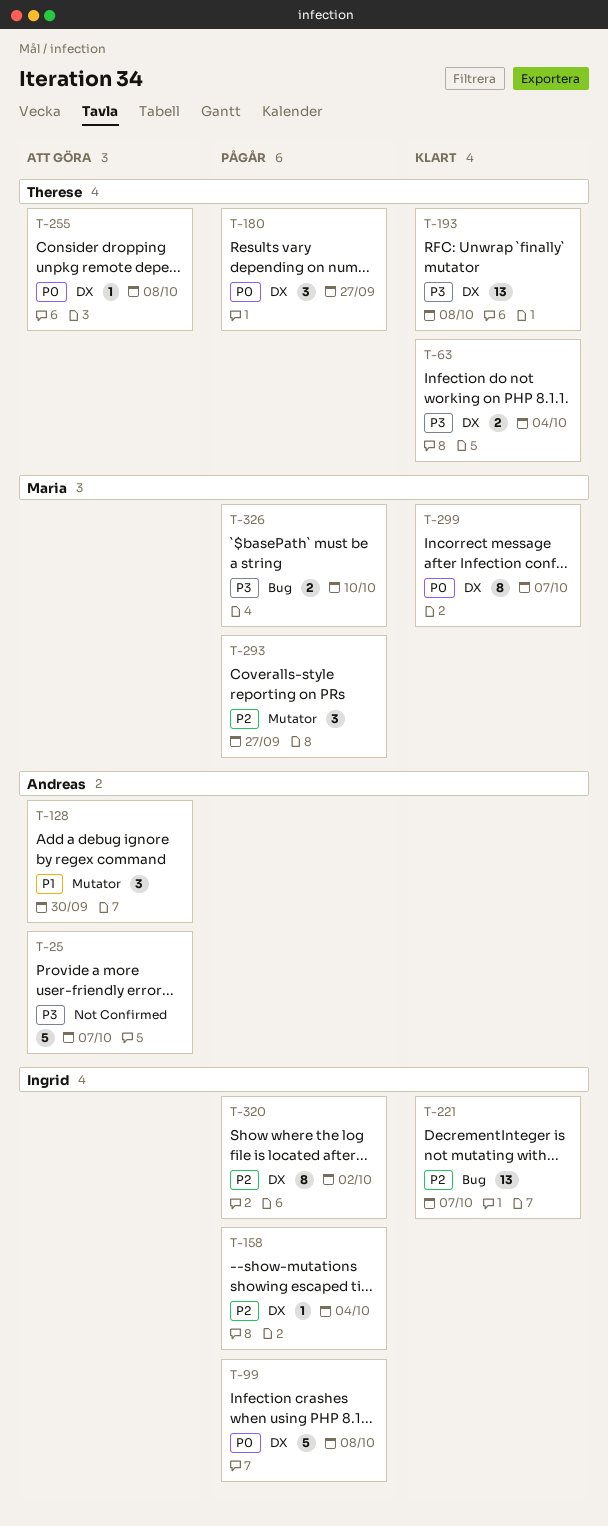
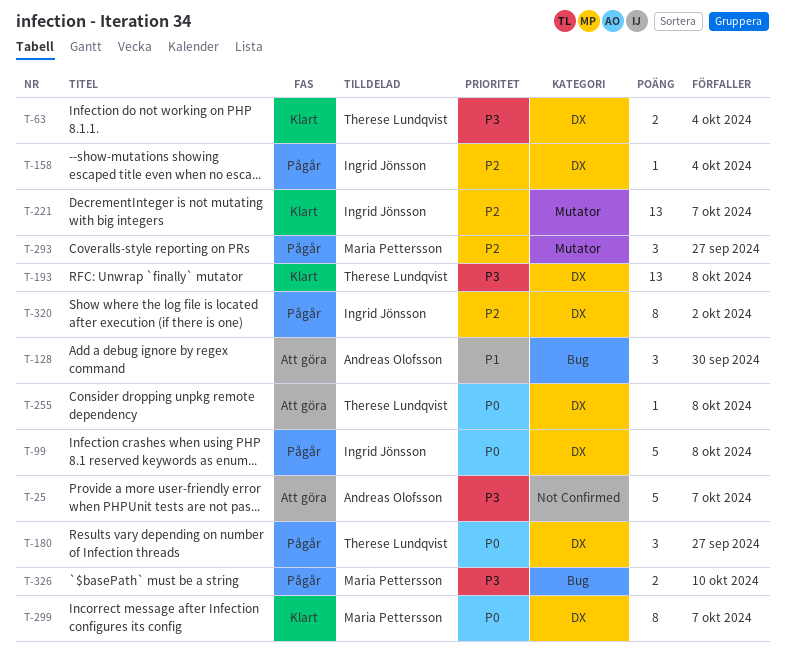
T-128, label: Mutator -> Bug
T-221, label: Bug -> Mutator

